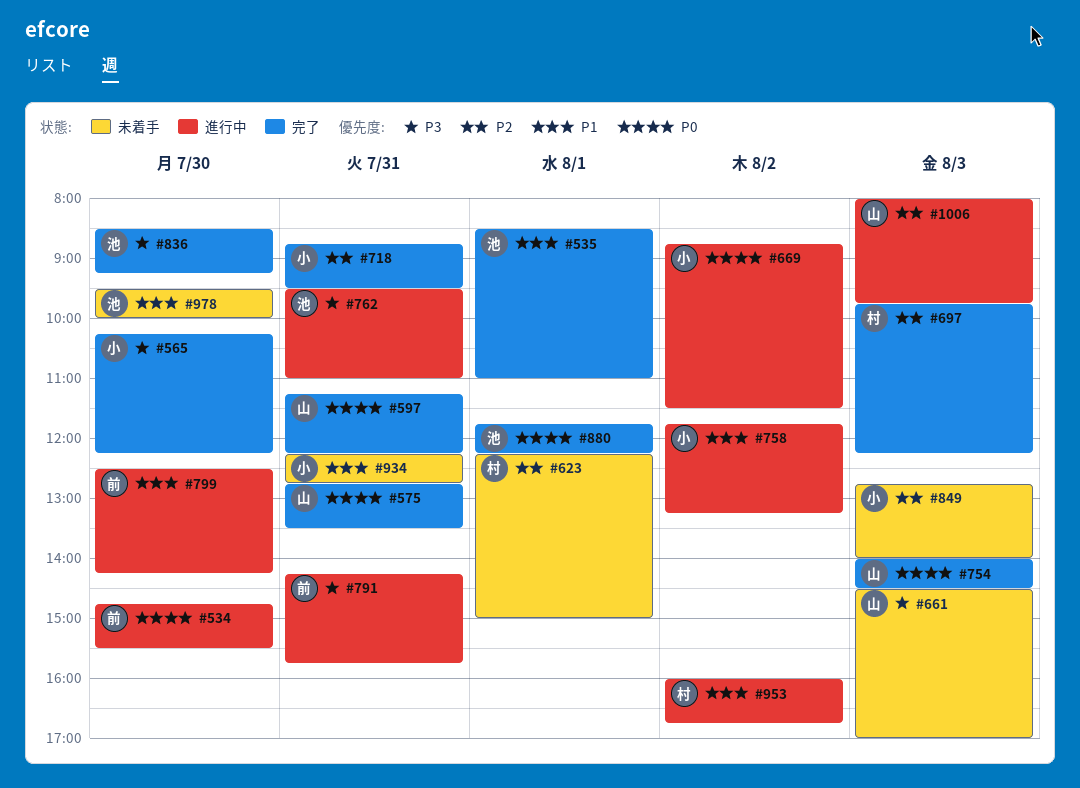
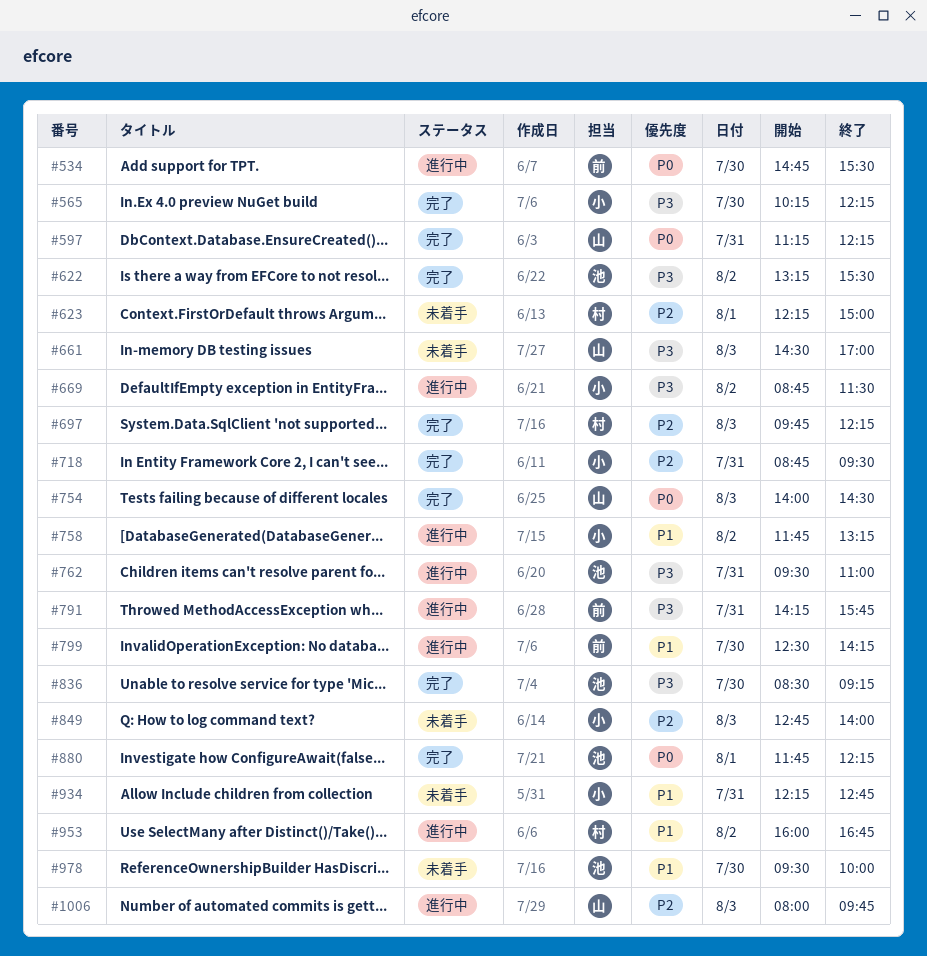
#535: present -> none
#575: present -> none
#622: none -> present
#669, priority: P0 -> P3

